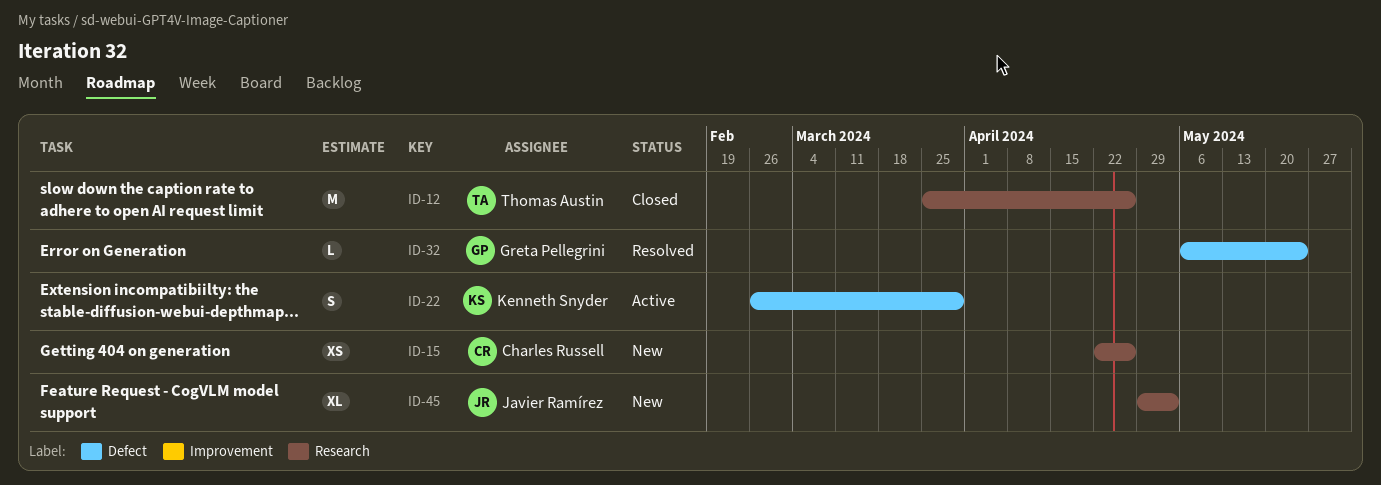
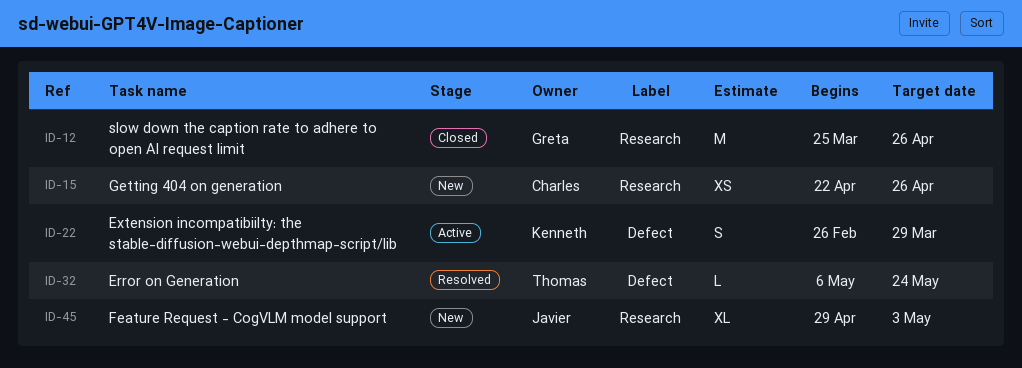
ID-12, owner: Thomas Austin -> Greta Pellegrini
ID-32, owner: Greta Pellegrini -> Thomas Austin

